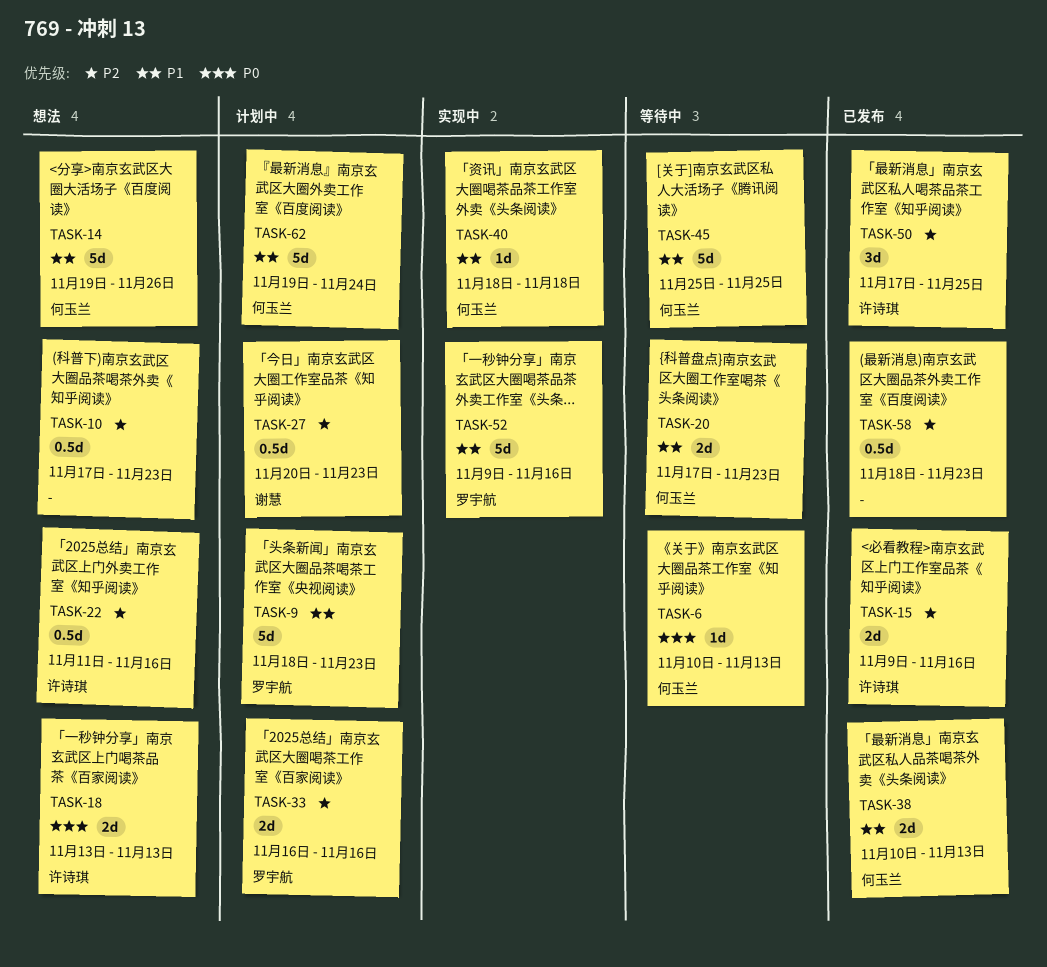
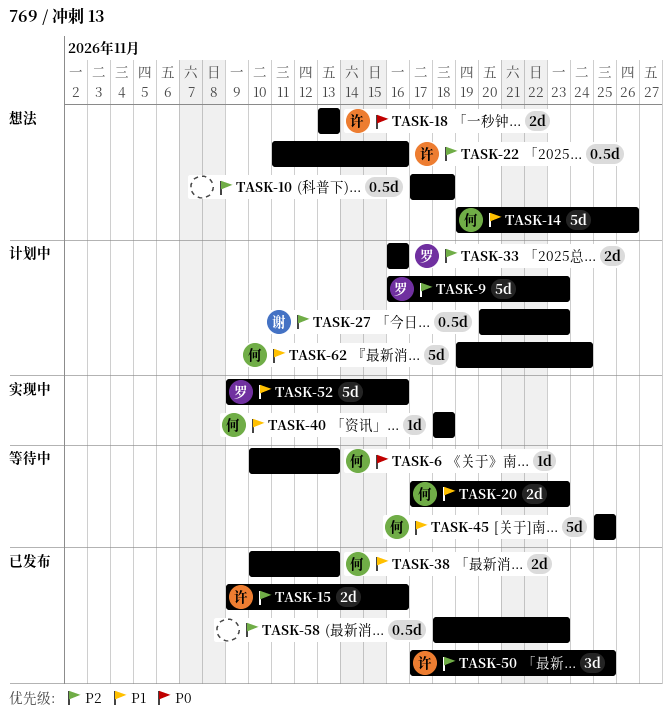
TASK-9, priority: P1 -> P2
TASK-9, start: Nov 18 -> Nov 16
TASK-10, due: Nov 23 -> Nov 18

